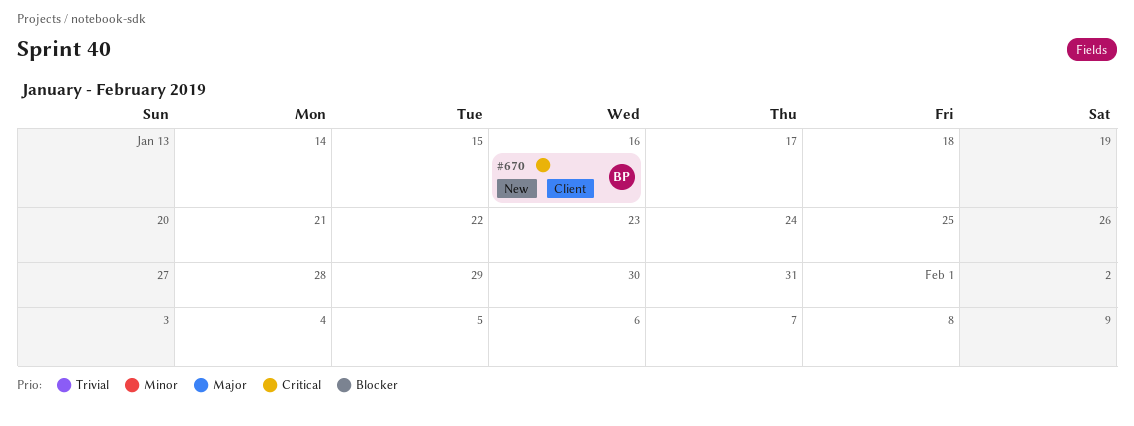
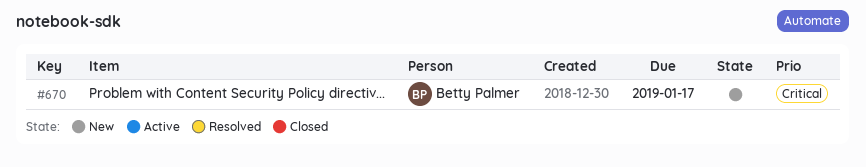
#670, due: Jan 16 -> Jan 17

